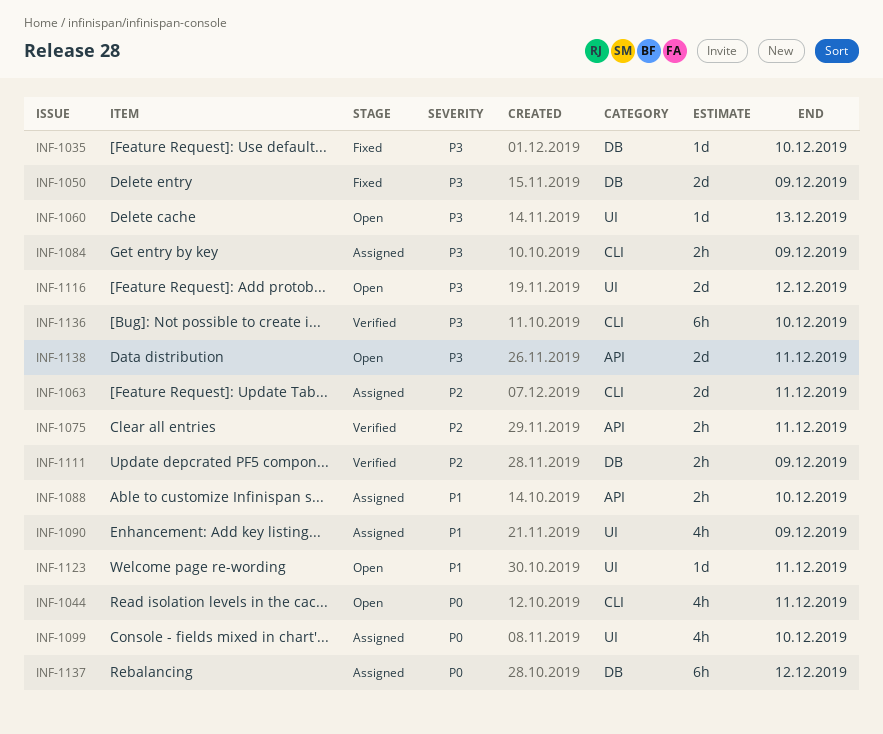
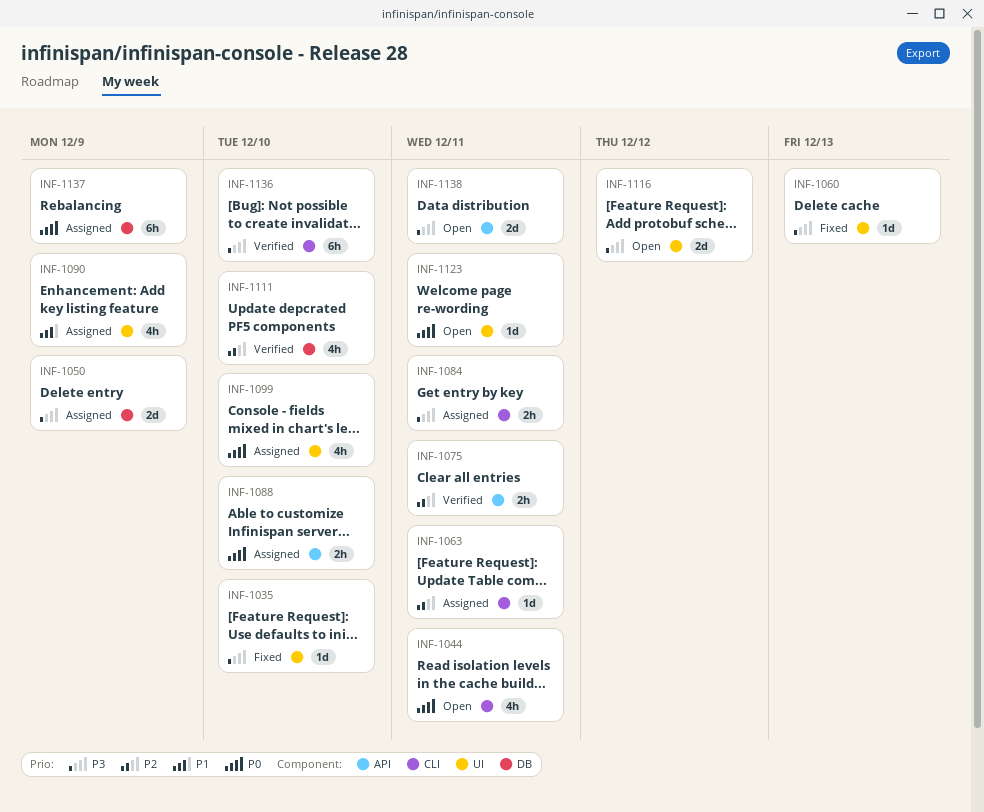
INF-1035, label: DB -> UI
INF-1050, status: Fixed -> Assigned
INF-1060, status: Open -> Fixed
INF-1063, estimate: 2d -> 1d
INF-1084, due: Dec 9 -> Dec 11
INF-1088, priority: P1 -> P0
INF-1111, estimate: 2h -> 4h
INF-1111, due: Dec 9 -> Dec 10
INF-1123, priority: P1 -> P0
INF-1137, due: Dec 12 -> Dec 9

